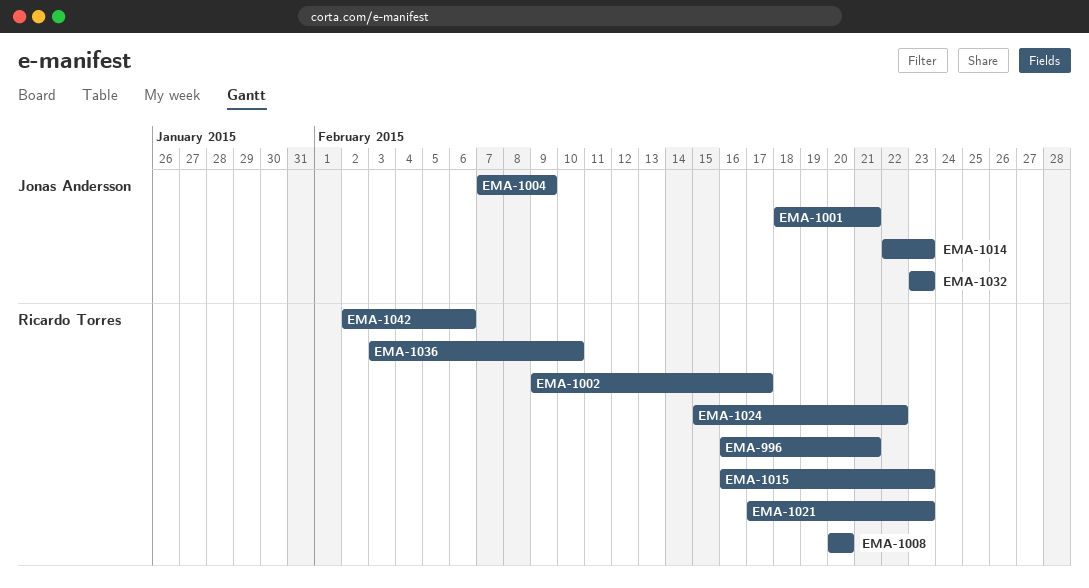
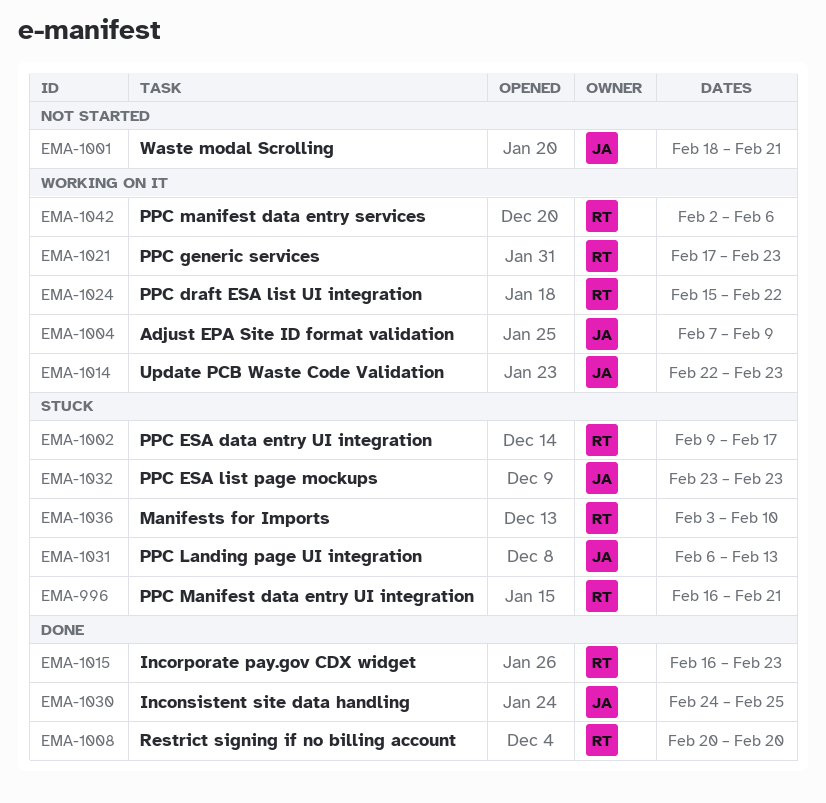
EMA-1030: none -> present
EMA-1031: none -> present

